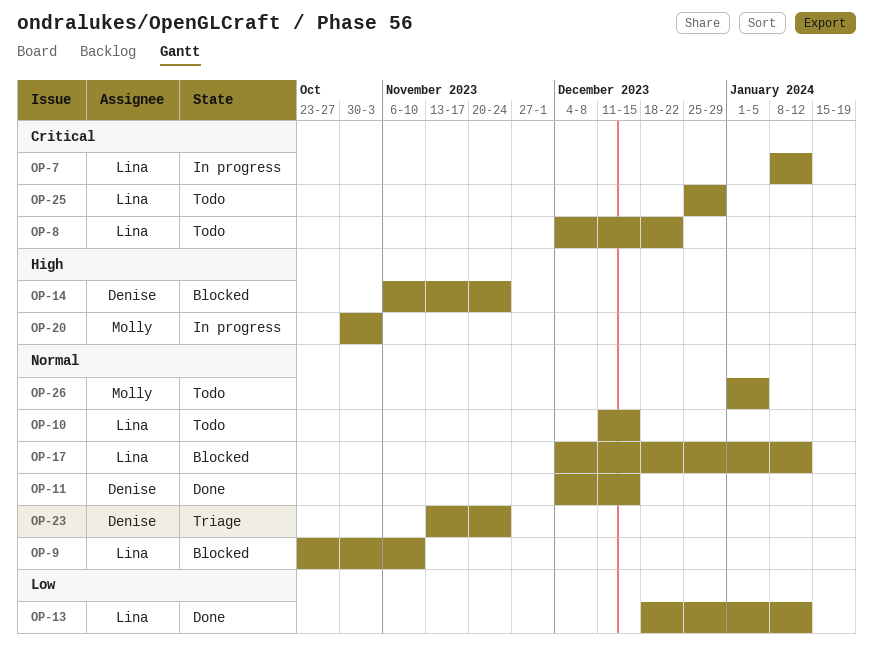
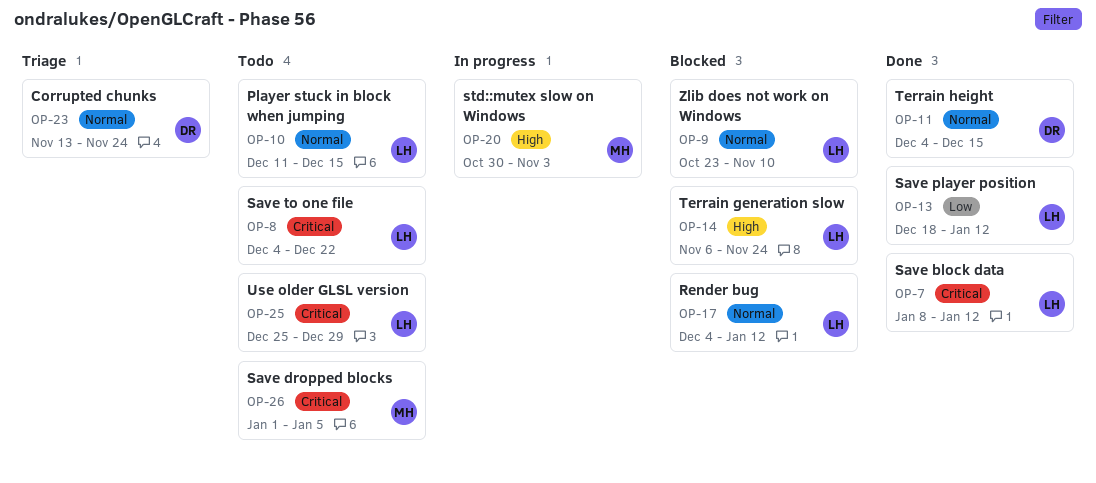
OP-7, status: In progress -> Done
OP-14, owner: Denise -> Lina
OP-26, priority: Normal -> Critical

